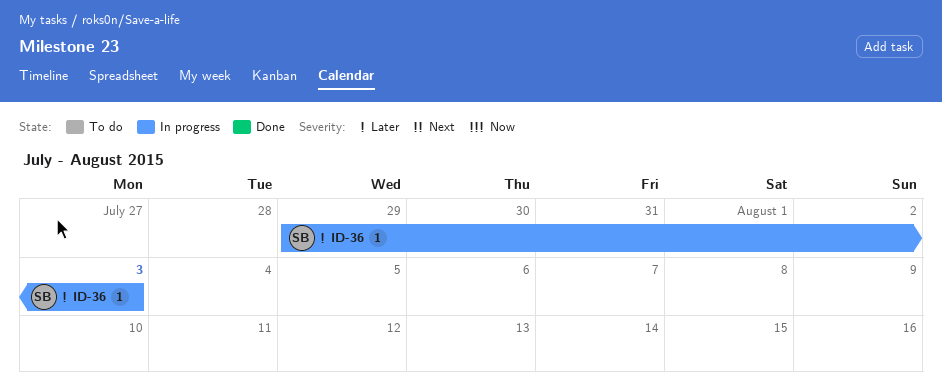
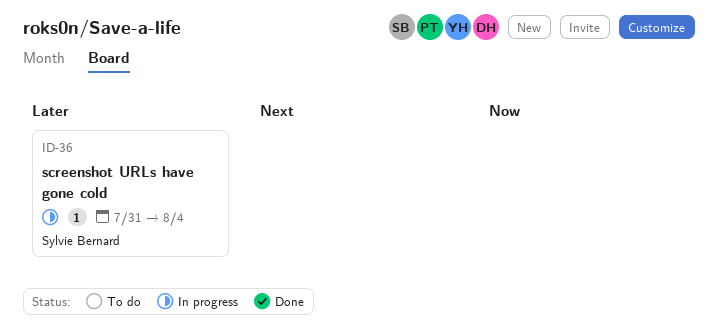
ID-36, start: Jul 29 -> Jul 31
ID-36, due: Aug 3 -> Aug 4

